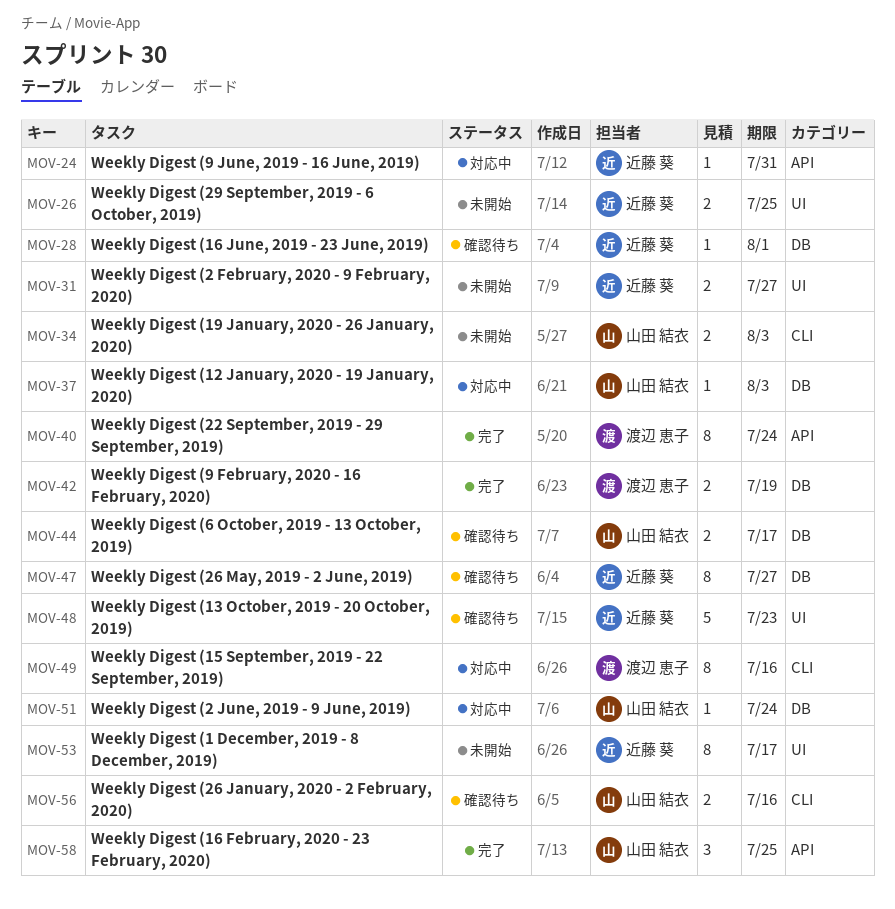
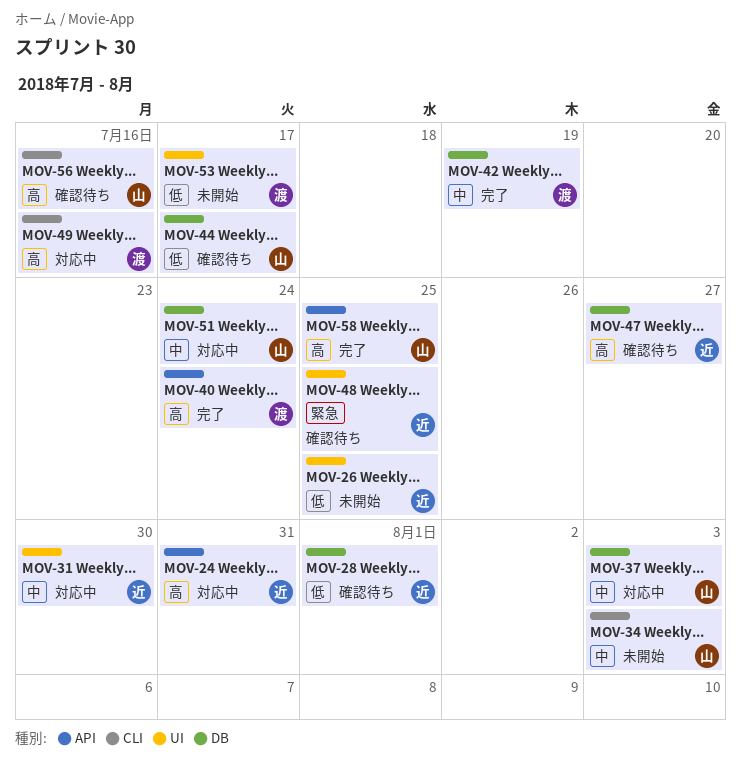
MOV-31, status: 未開始 -> 対応中
MOV-31, due: Jul 27 -> Jul 30
MOV-48, due: Jul 23 -> Jul 25
MOV-53, owner: 近藤 葵 -> 渡辺 恵子

